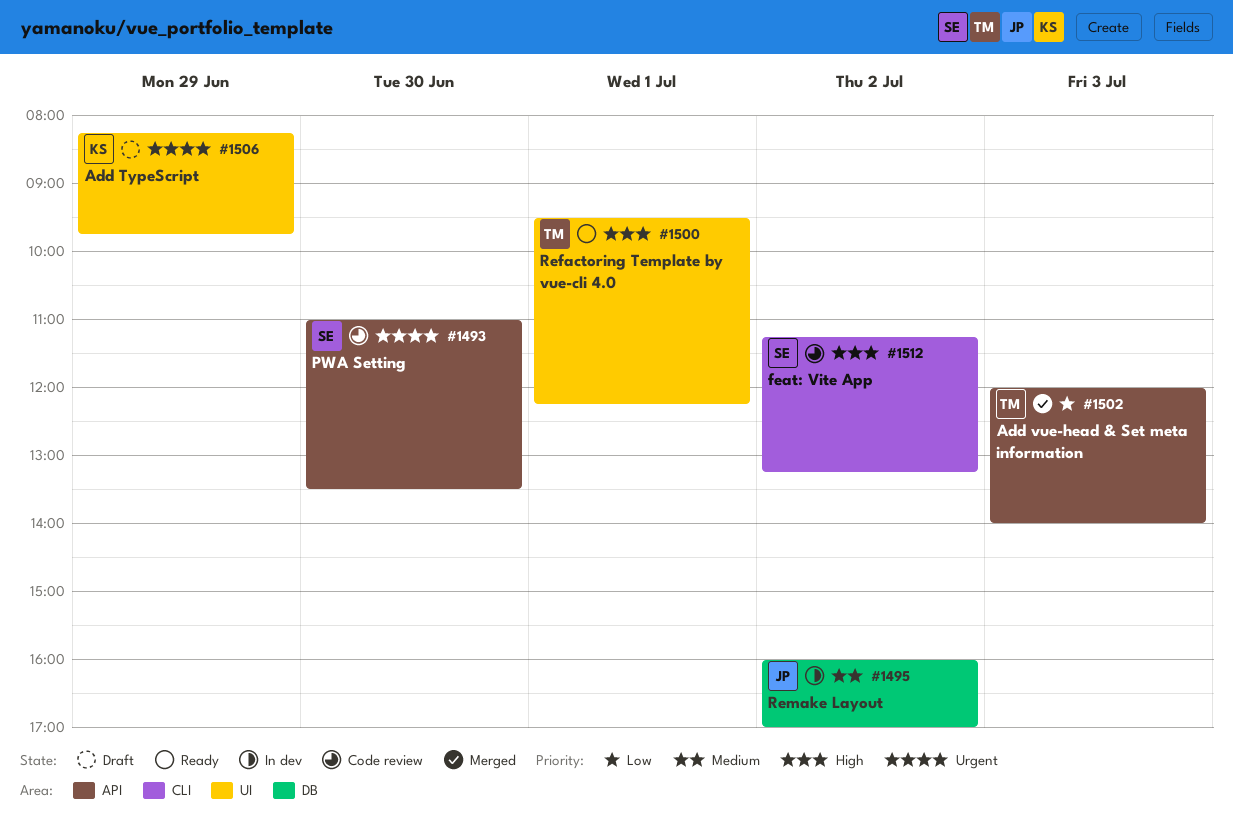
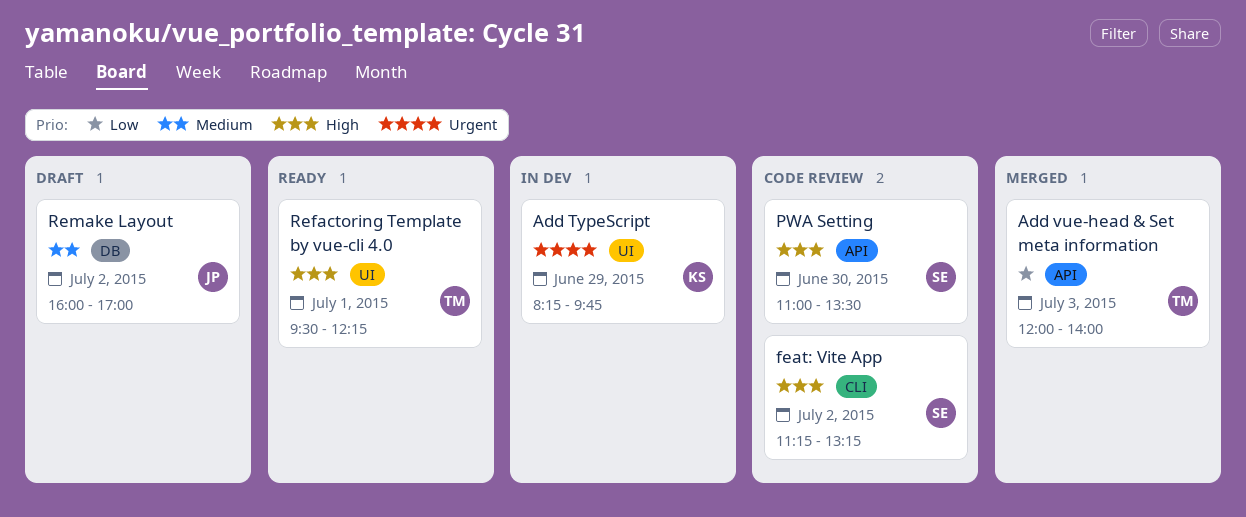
Add TypeScript, status: Draft -> In dev
PWA Setting, priority: Urgent -> High
Remake Layout, status: In dev -> Draft

